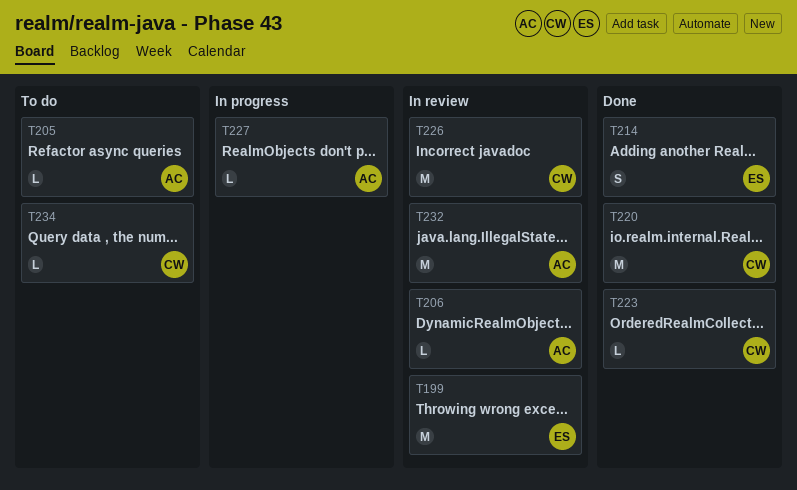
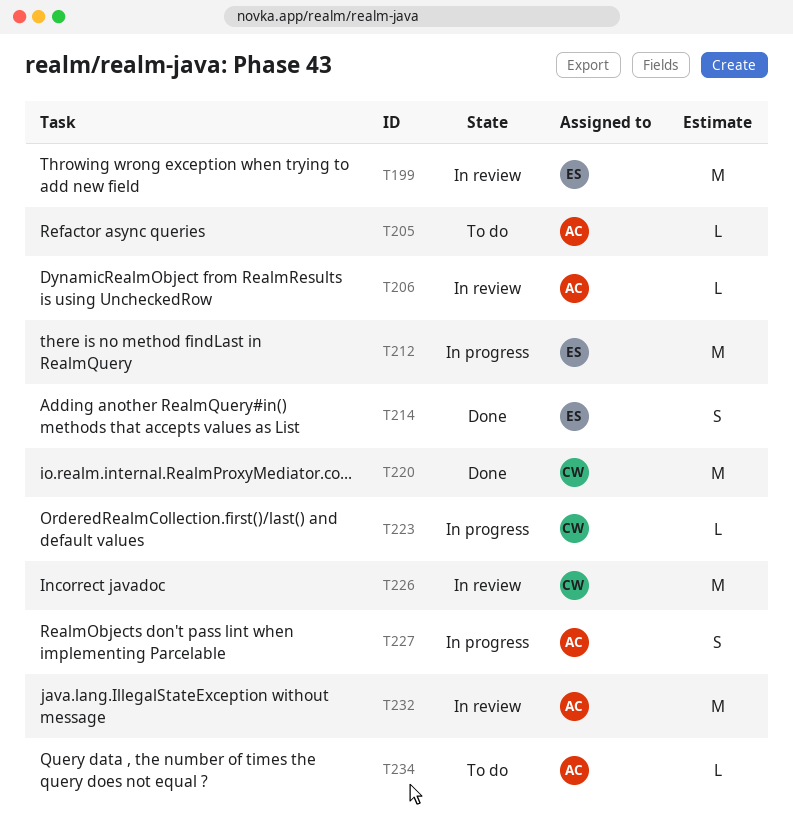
T212: none -> present
T223, status: Done -> In progress
T227, estimate: L -> S
T234, owner: CW -> AC

